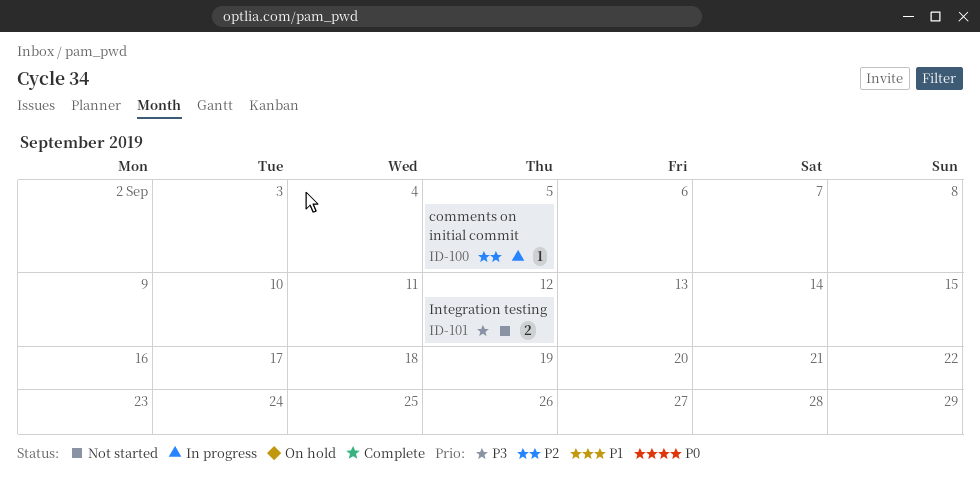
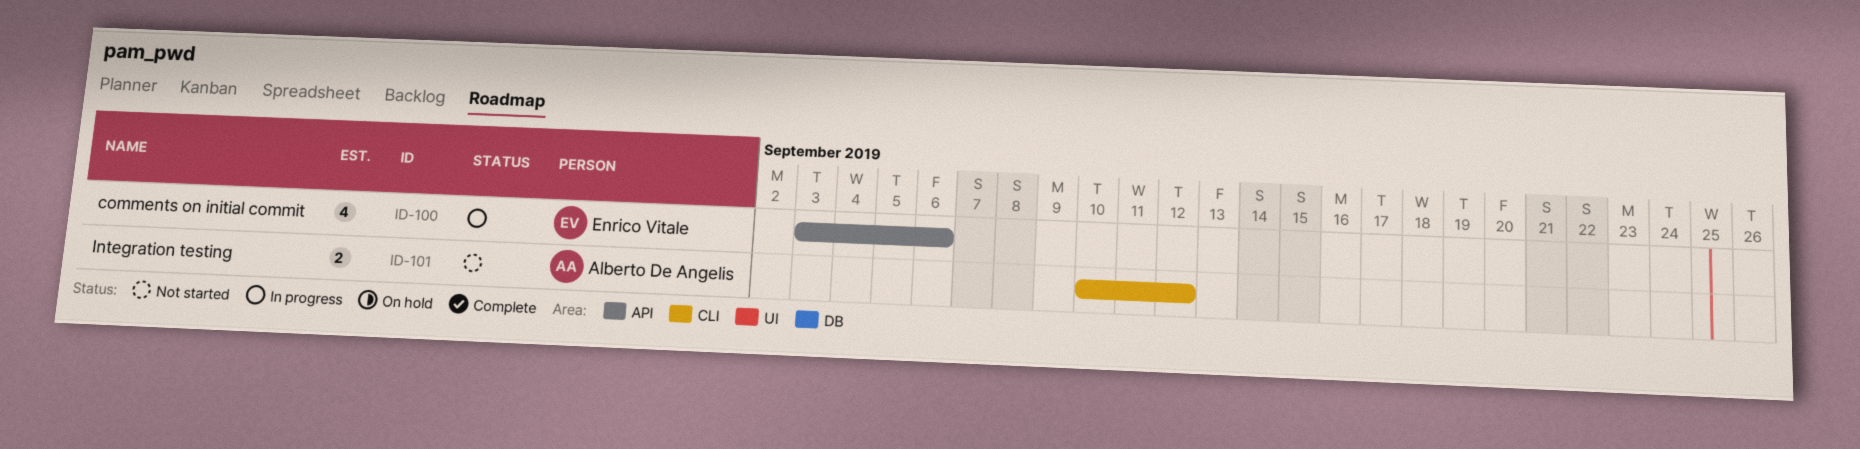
ID-100, estimate: 1 -> 4
ID-100, due: Sep 5 -> Sep 6

